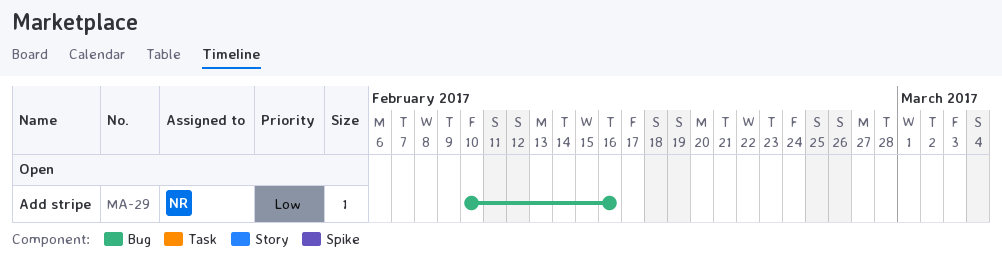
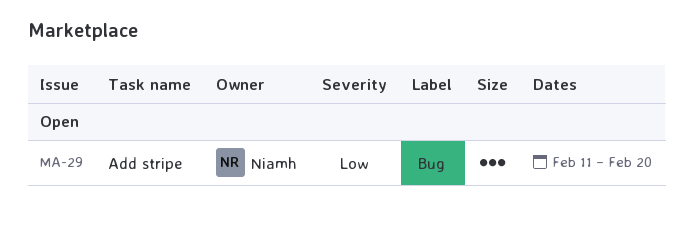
MA-29, estimate: 1 -> 3
MA-29, start: Feb 10 -> Feb 11
MA-29, due: Feb 16 -> Feb 20

